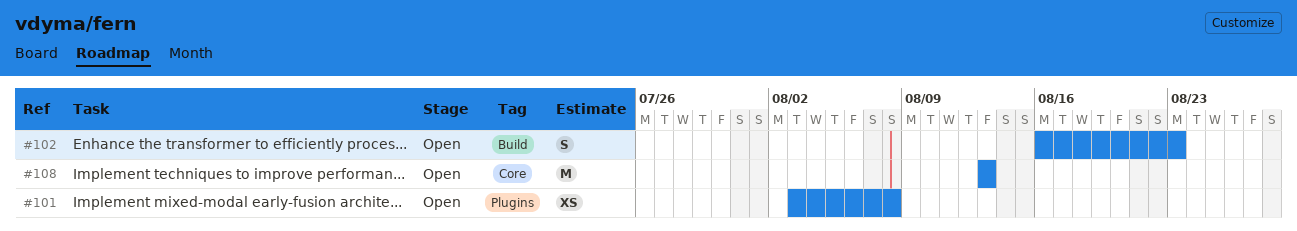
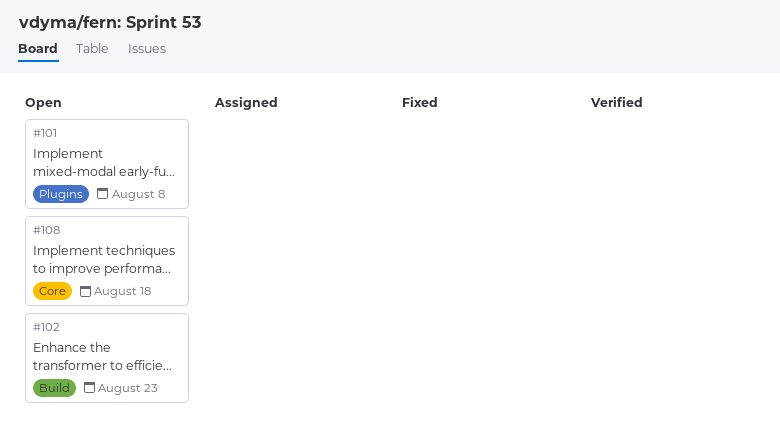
#108, due: Aug 13 -> Aug 18

